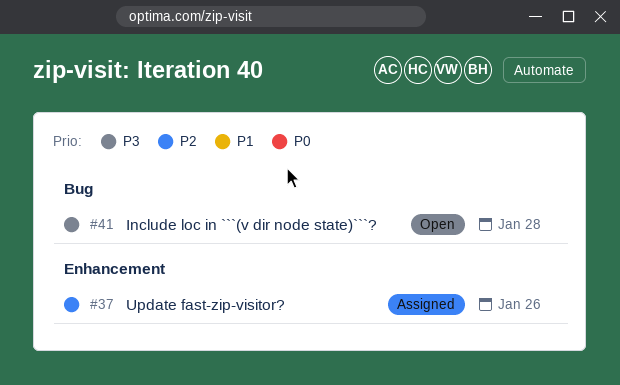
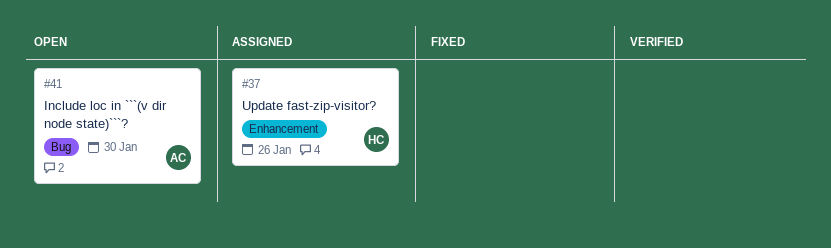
#41, due: Jan 28 -> Jan 30

